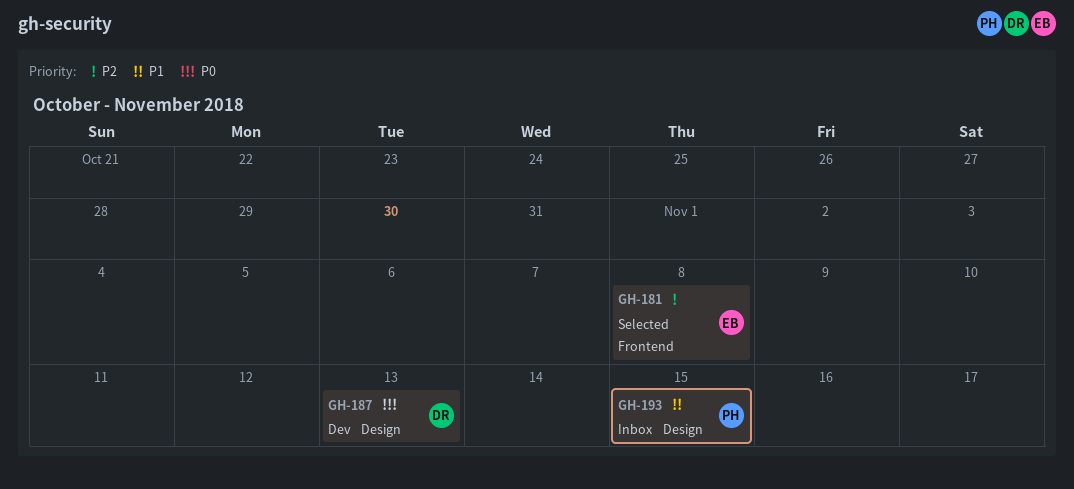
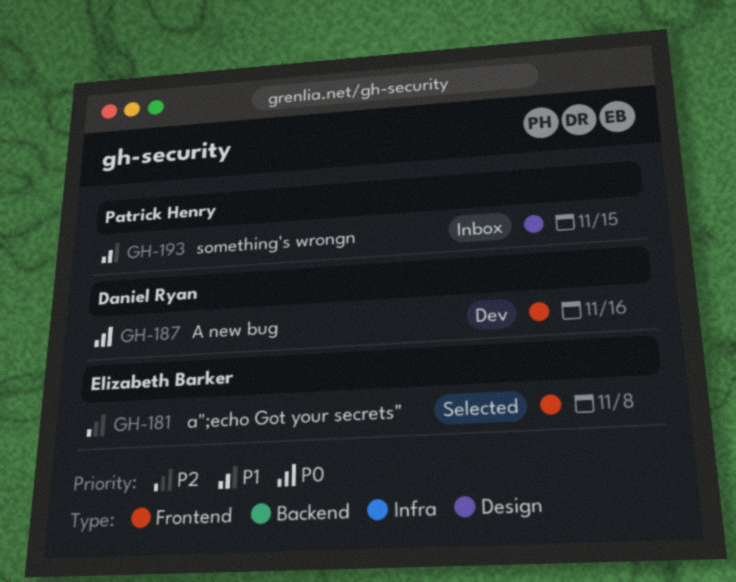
GH-187, label: Design -> Frontend
GH-187, due: Nov 13 -> Nov 16

